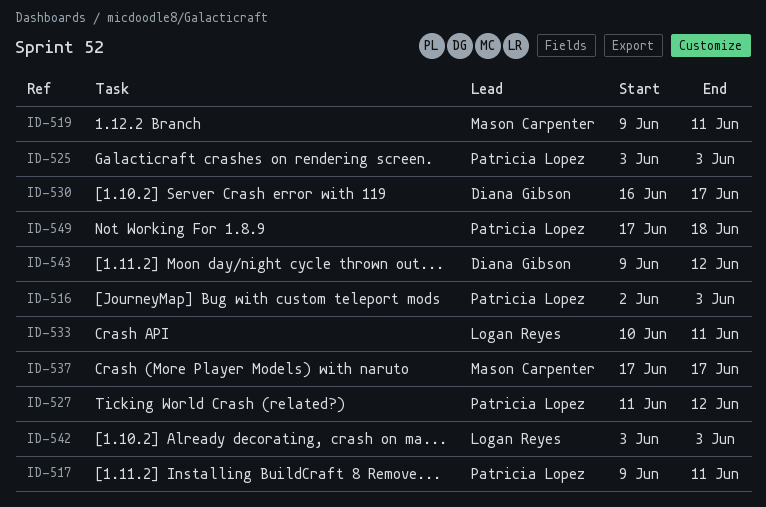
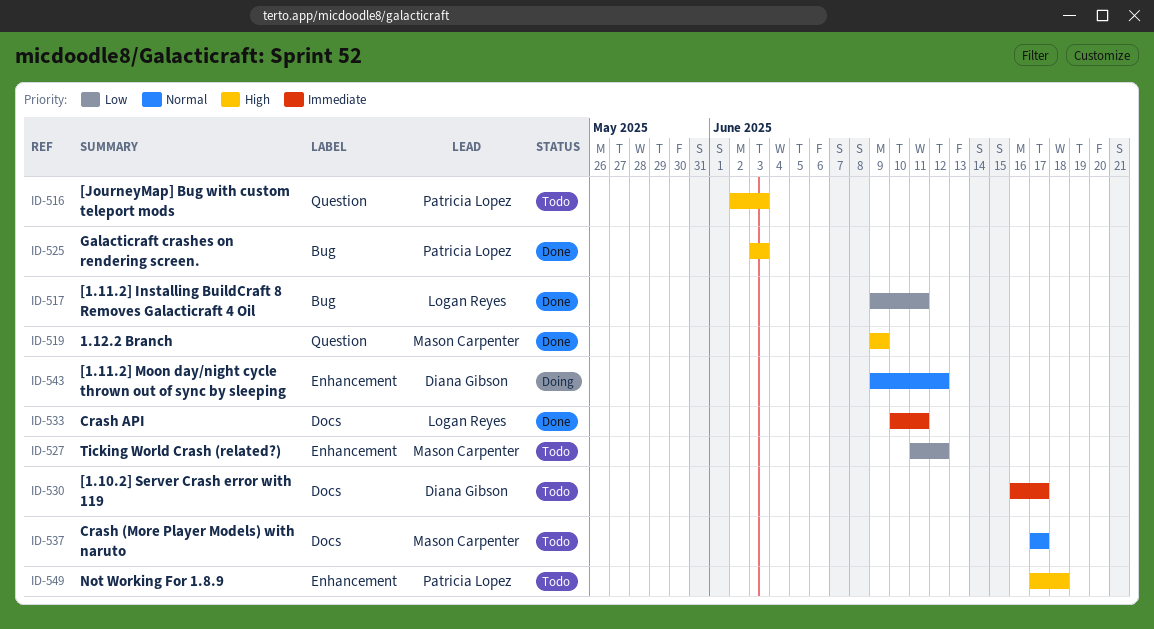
ID-517, owner: Patricia Lopez -> Logan Reyes
ID-519, due: Jun 11 -> Jun 9
ID-527, owner: Patricia Lopez -> Mason Carpenter
ID-542: present -> none

